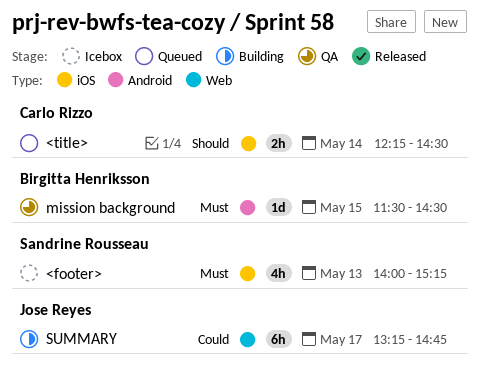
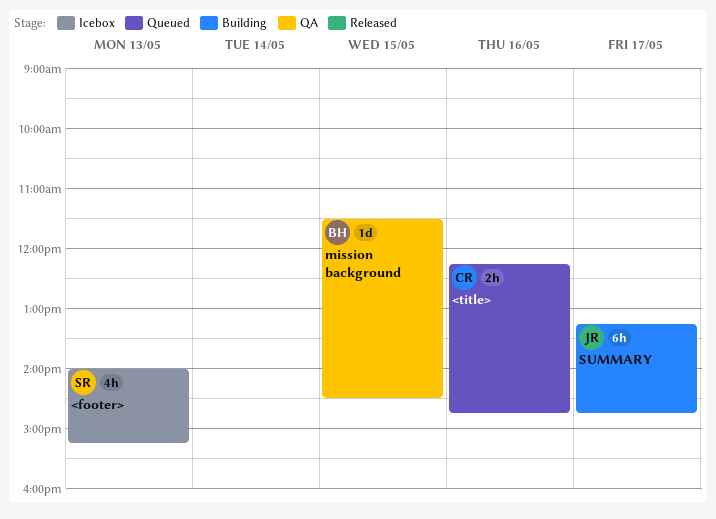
<title>, day: May 14 -> May 16
<title>, ends: 14:30 -> 14:45

